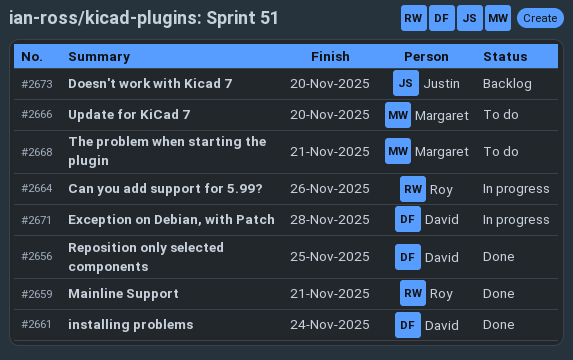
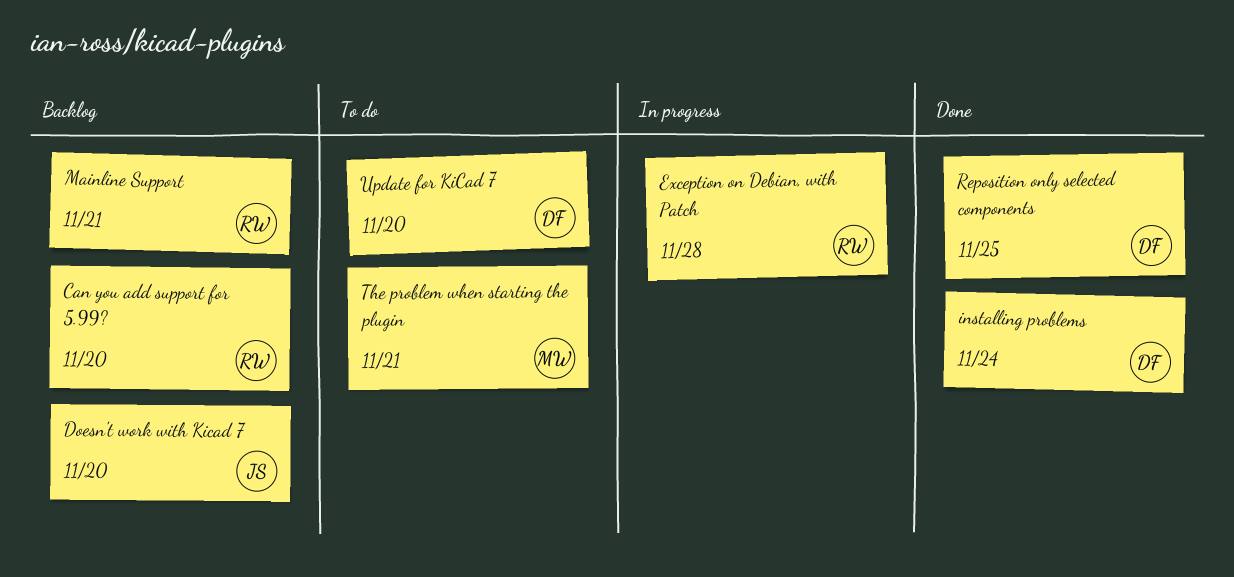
Can you add support for 5.99?, status: In progress -> Backlog
Can you add support for 5.99?, due: Nov 26 -> Nov 20
Exception on Debian, with Patch, owner: David -> Roy
Mainline Support, status: Done -> Backlog
Update for KiCad 7, owner: Margaret -> David

